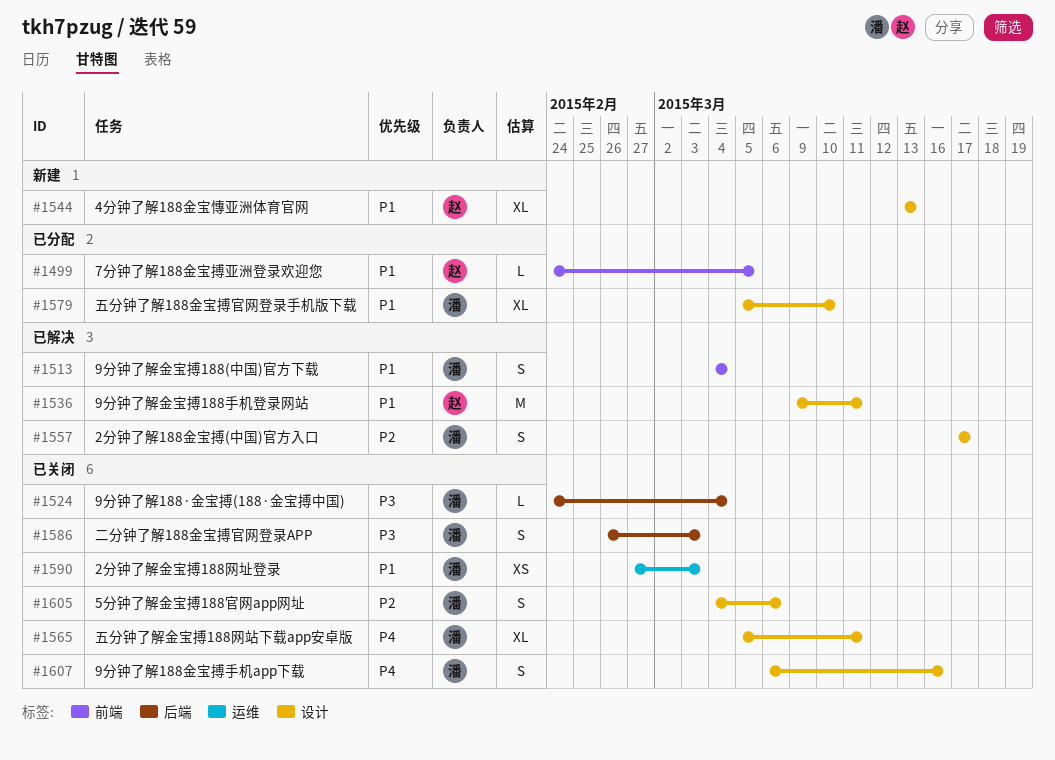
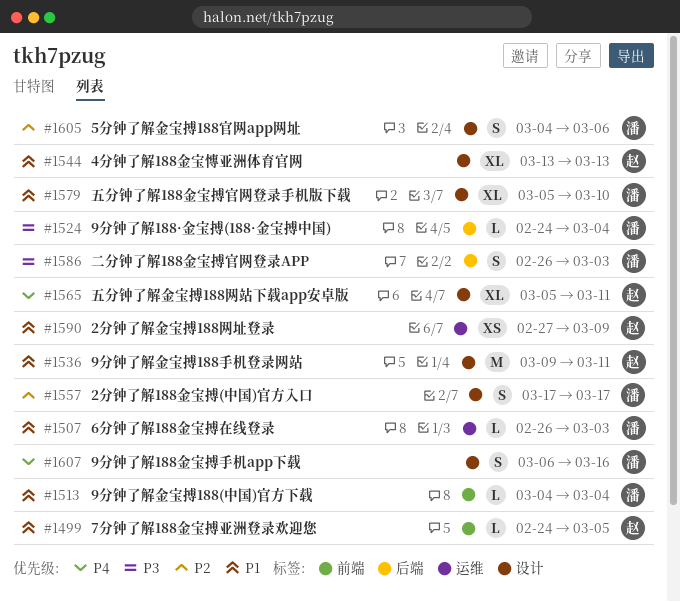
#1507: none -> present
#1513, estimate: S -> L
#1565, owner: 潘 -> 赵
#1590, owner: 潘 -> 赵
#1590, due: Mar 3 -> Mar 9

